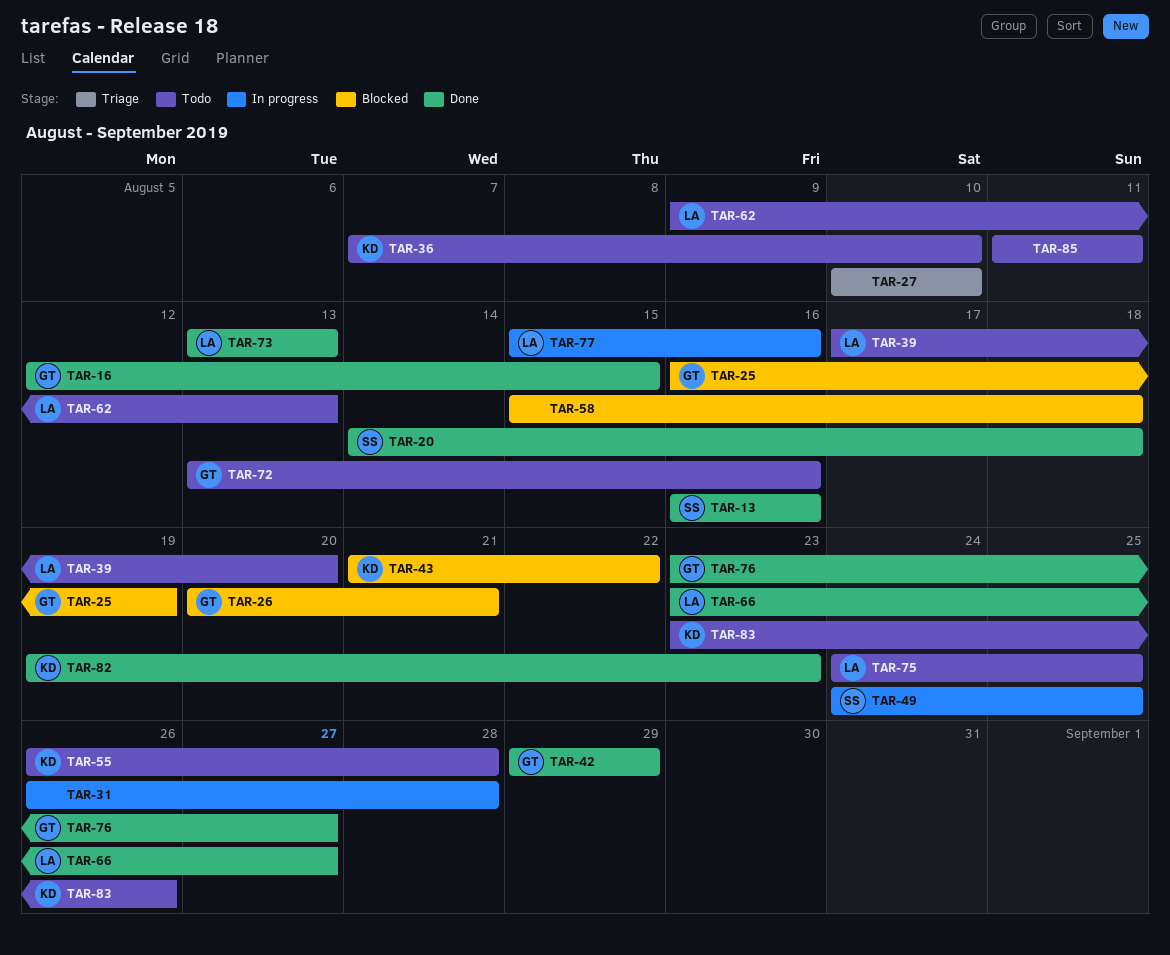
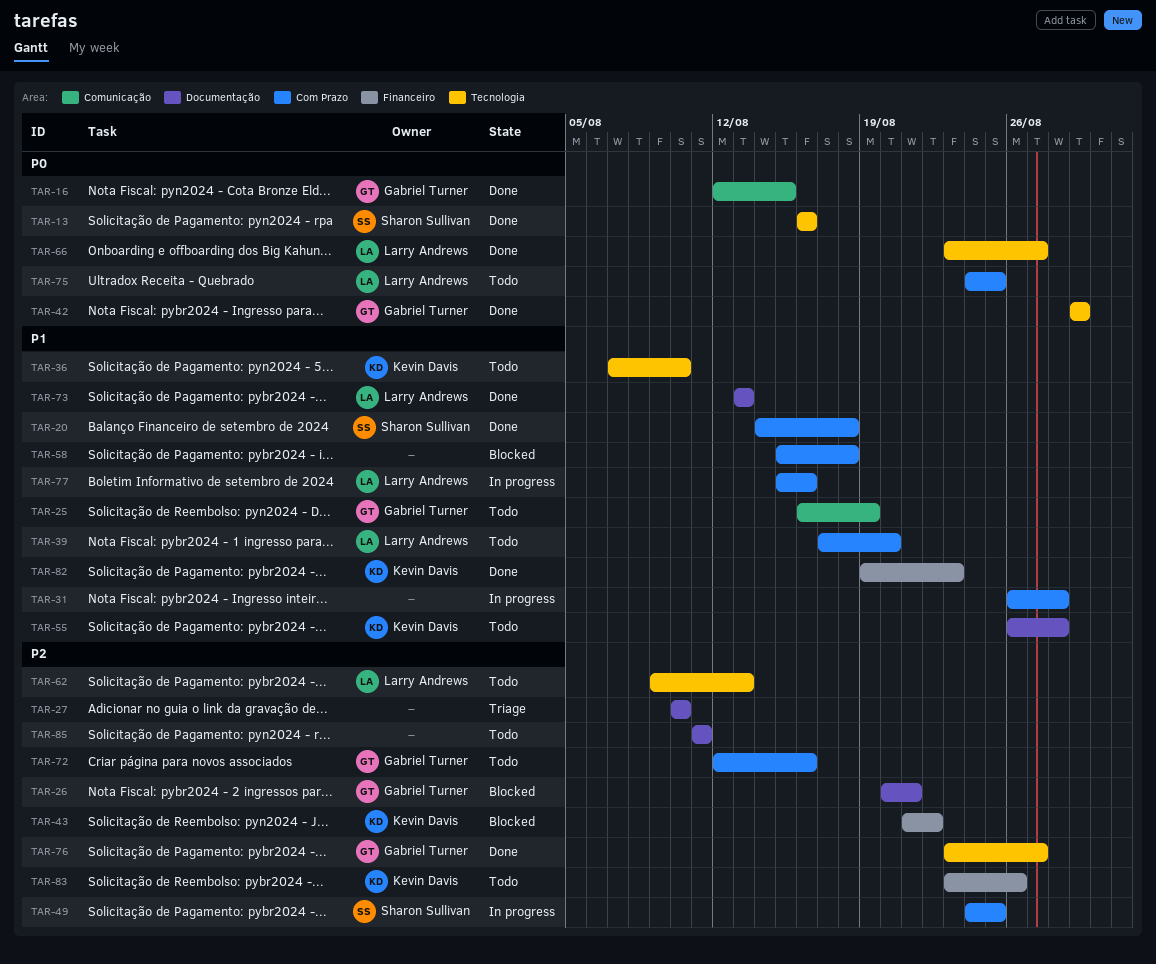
TAR-25, status: Blocked -> Todo
TAR-72, start: Aug 13 -> Aug 12

